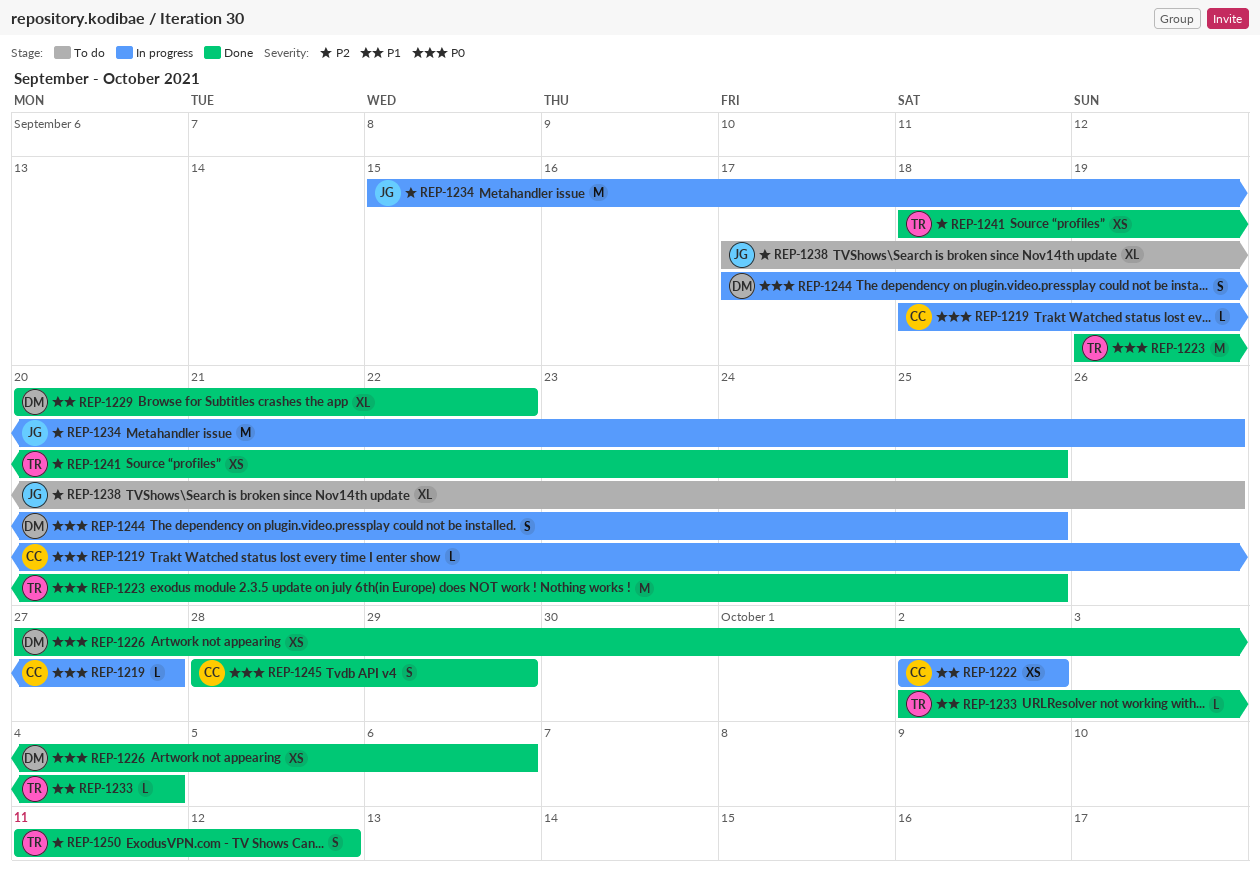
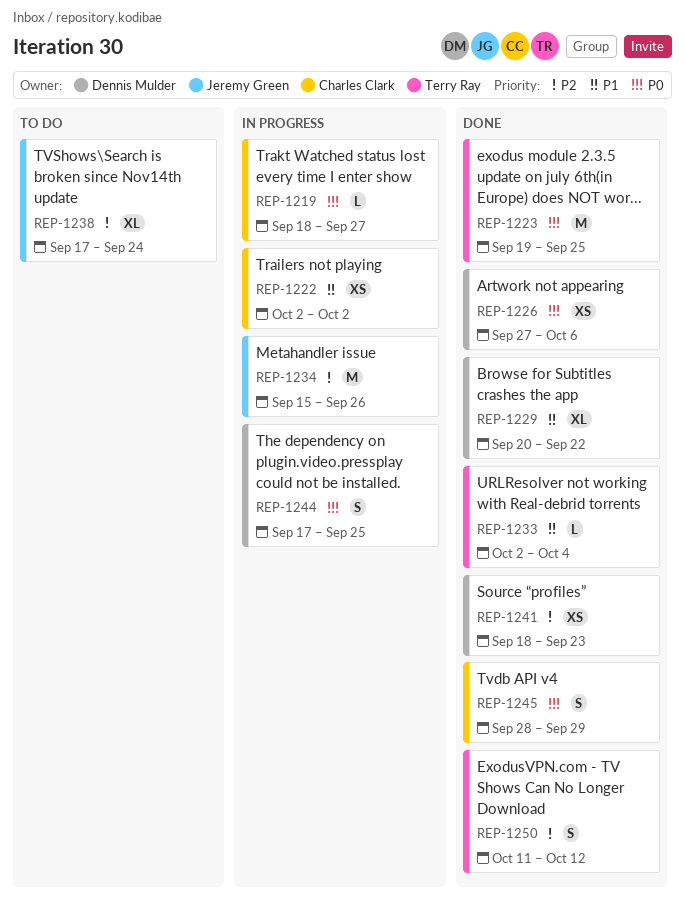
REP-1238, due: Sep 26 -> Sep 24
REP-1241, owner: Terry Ray -> Dennis Mulder
REP-1241, due: Sep 25 -> Sep 23

